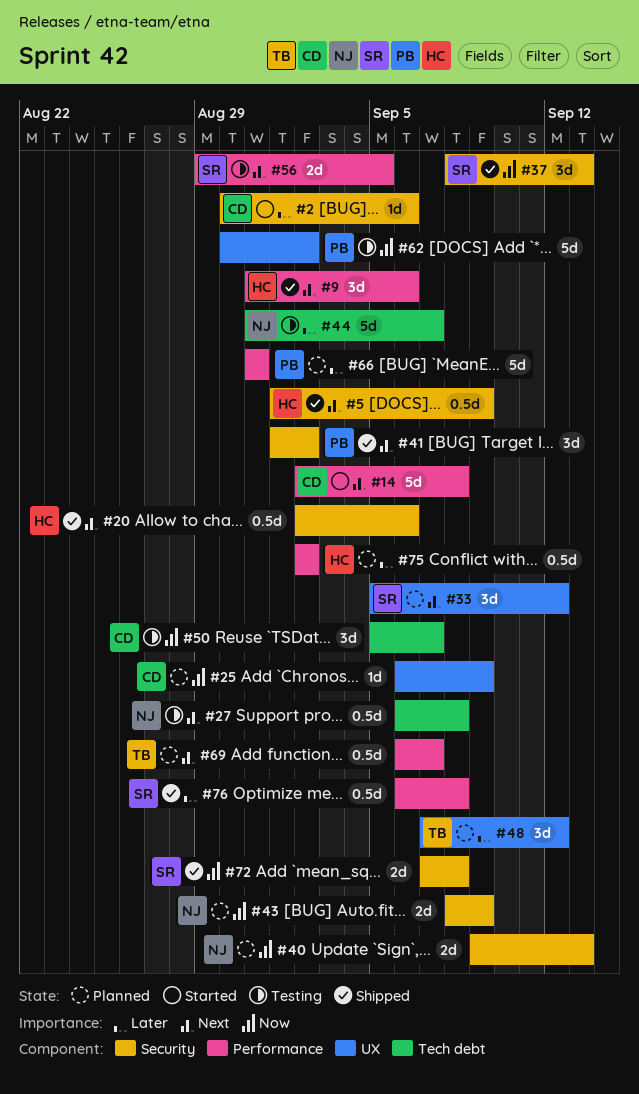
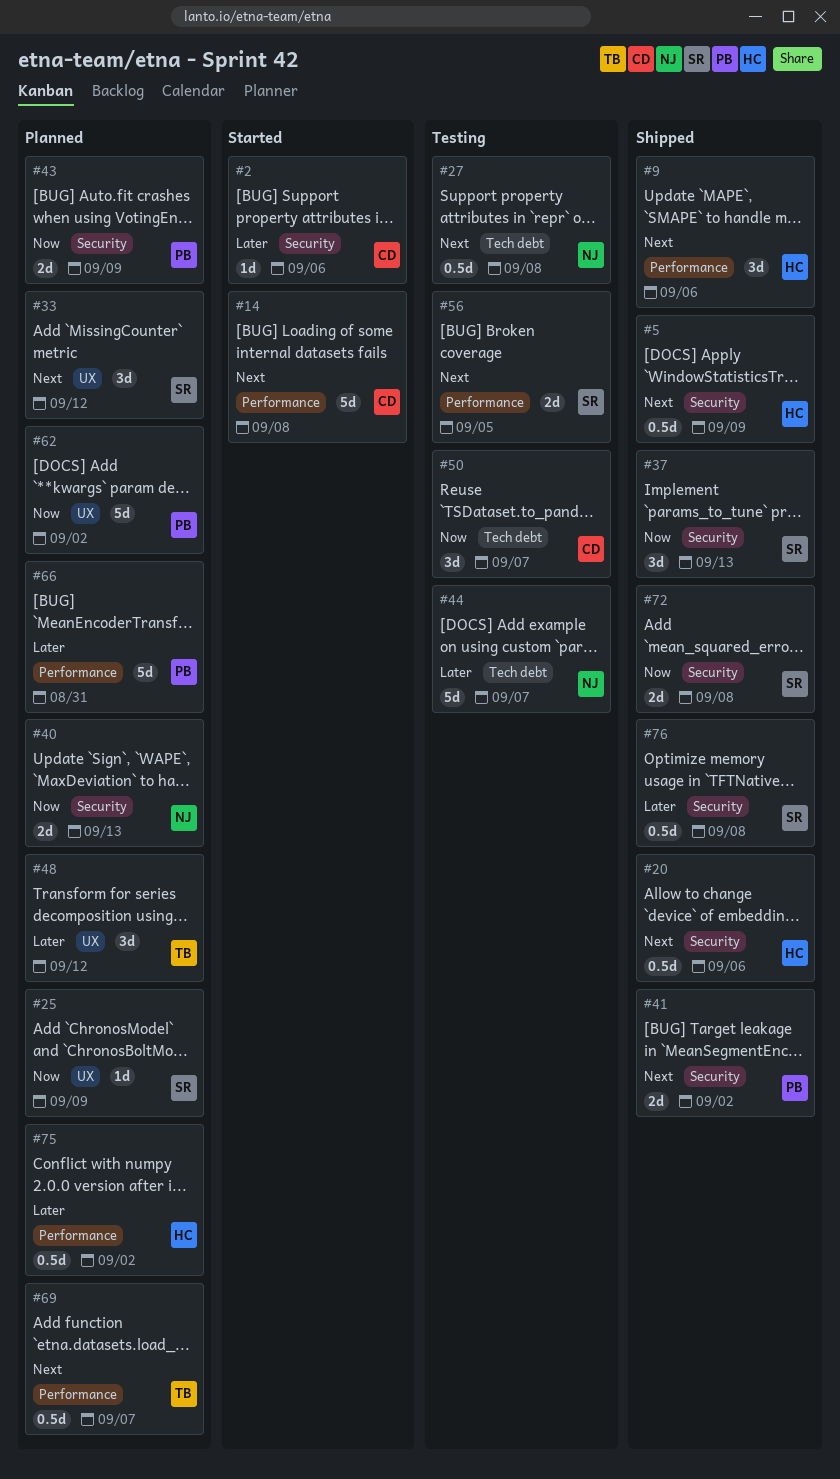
#25, owner: CD -> SR
#41, estimate: 3d -> 2d
#43, owner: NJ -> PB
#62, status: Testing -> Planned
#76, label: Performance -> Security

